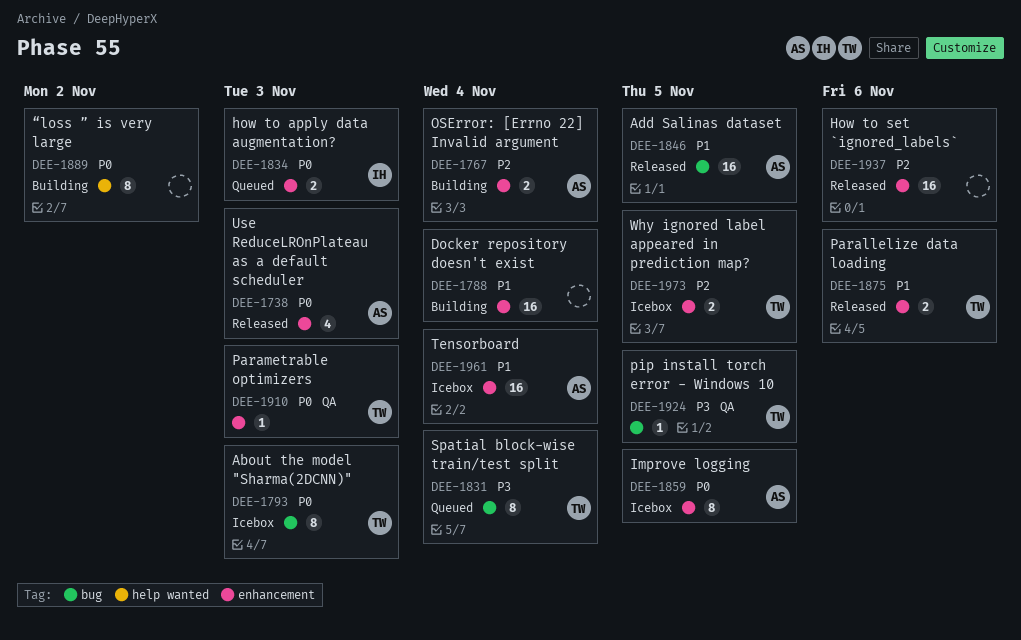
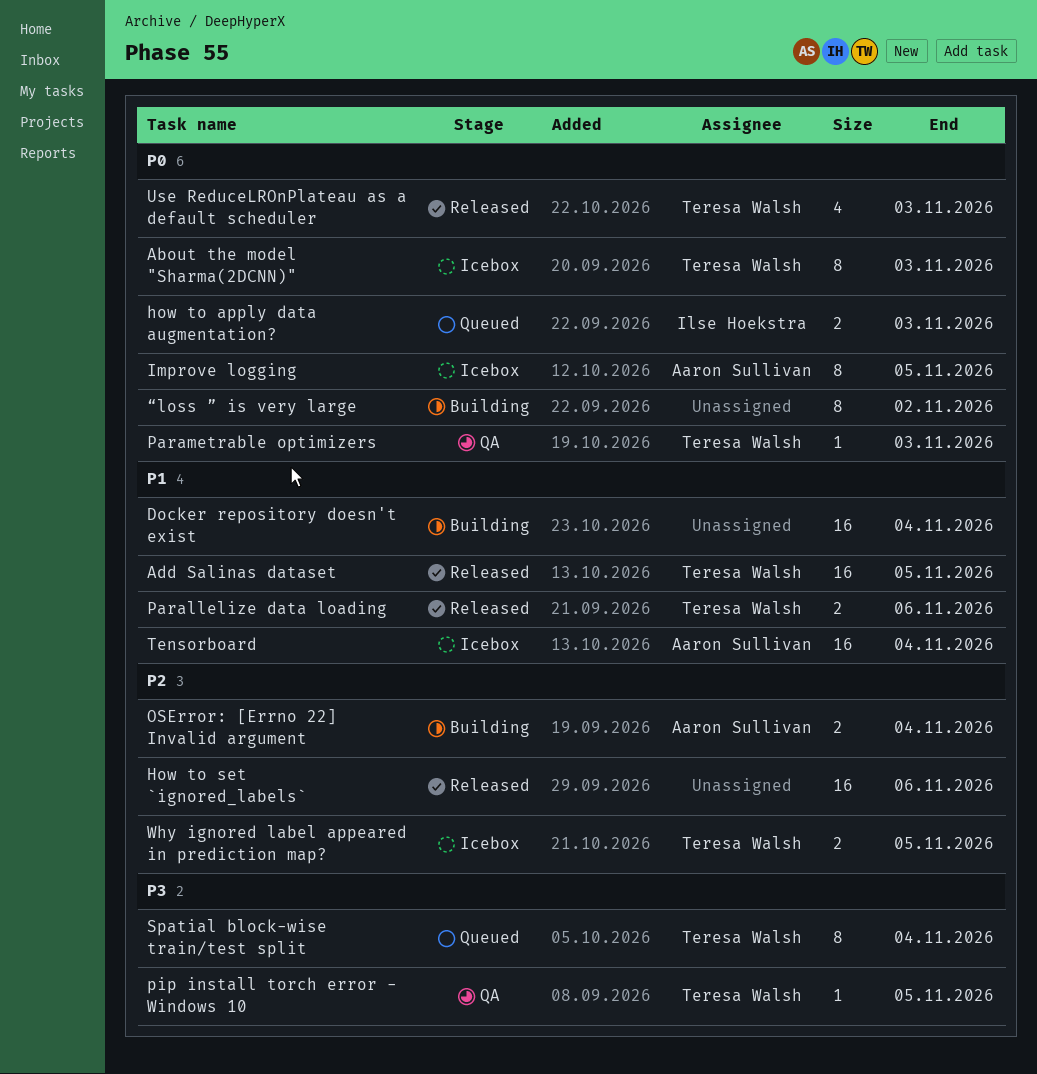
Add Salinas dataset, owner: Aaron Sullivan -> Teresa Walsh
Use ReduceLROnPlateau as a default scheduler, owner: Aaron Sullivan -> Teresa Walsh

